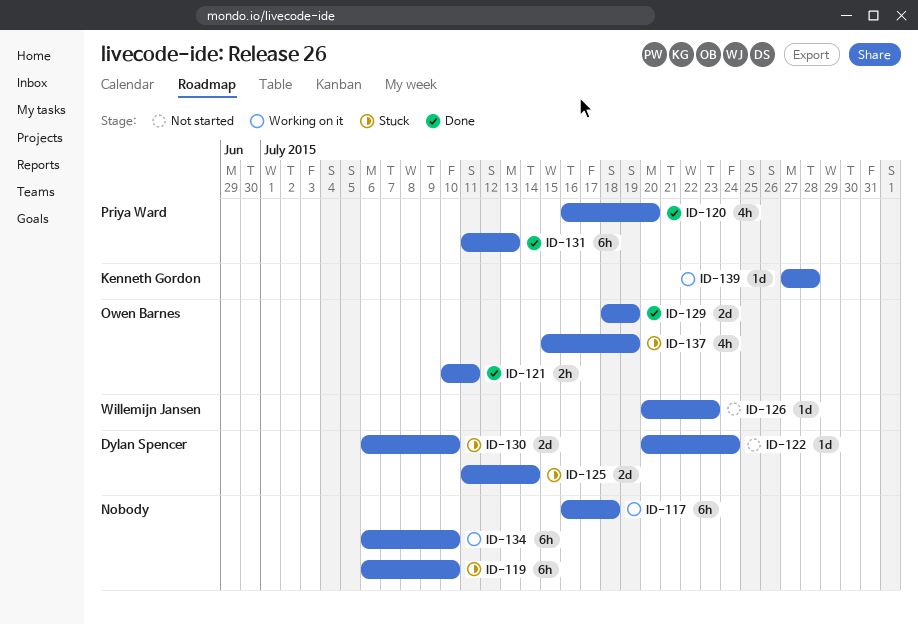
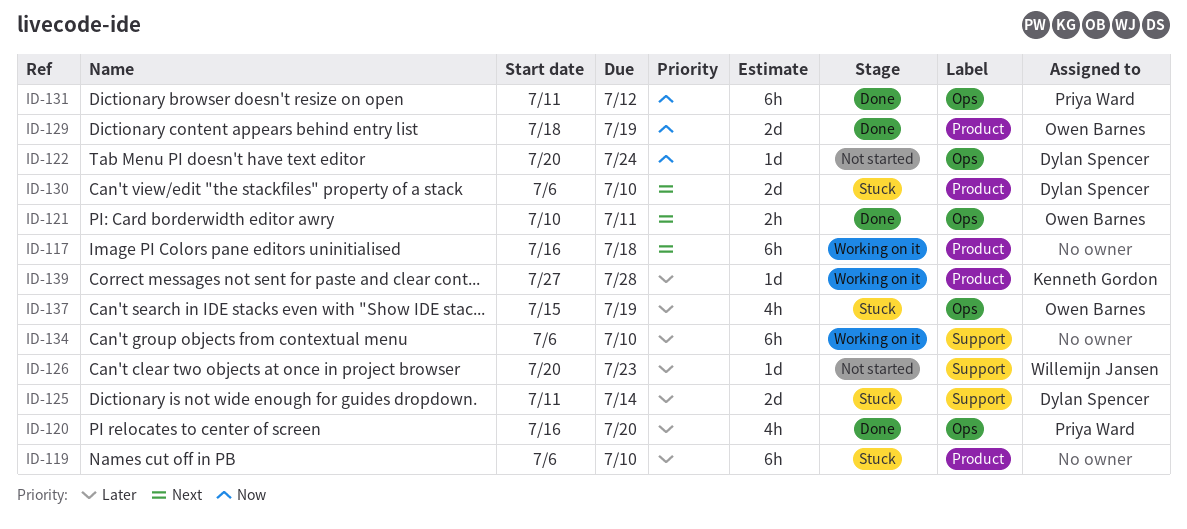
ID-131, due: Jul 13 -> Jul 12

